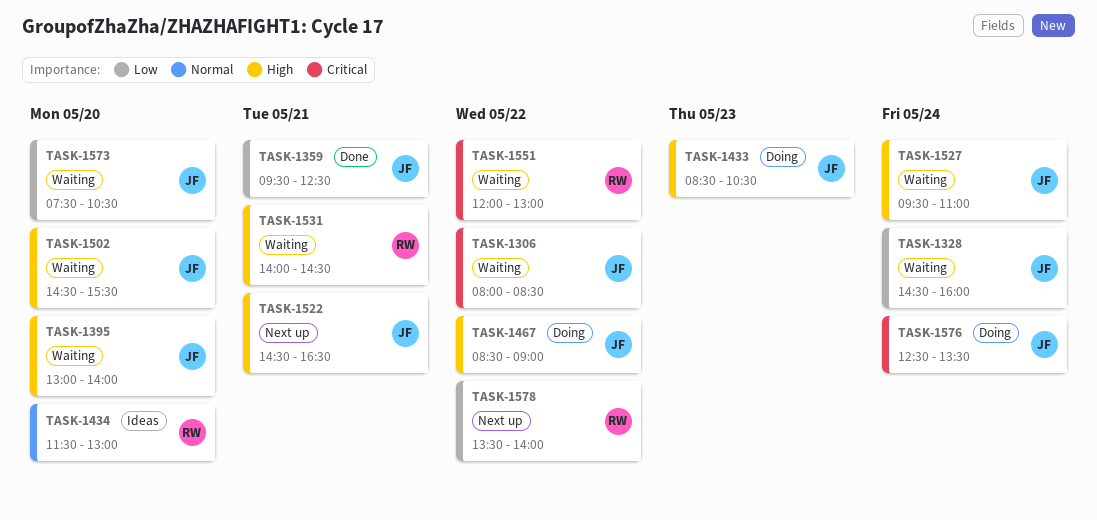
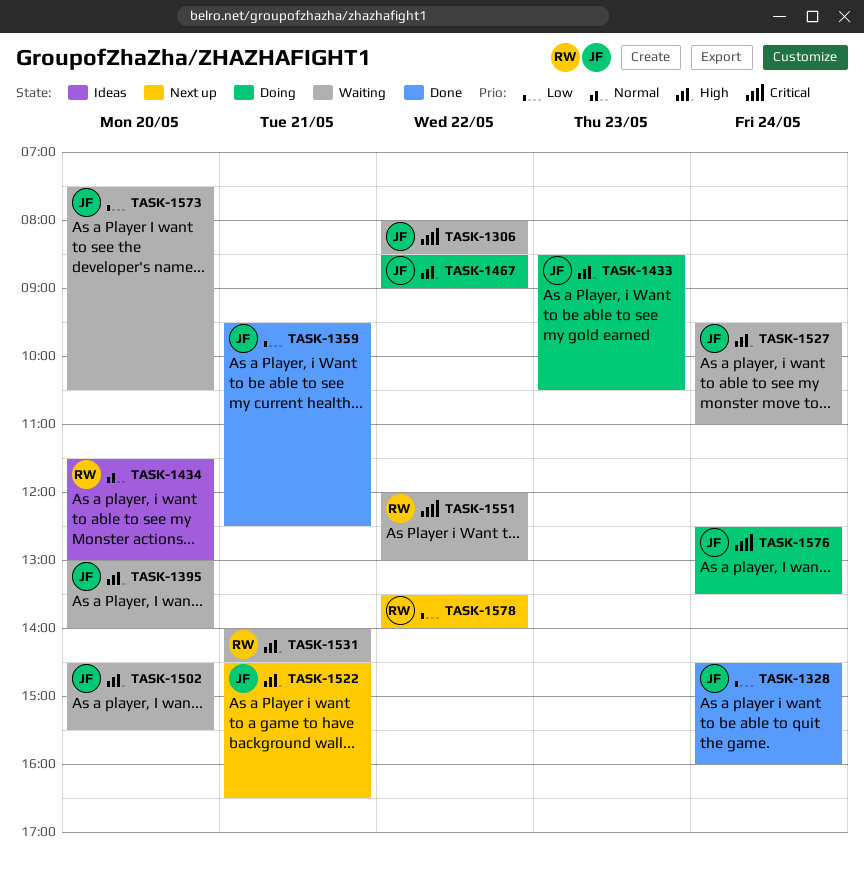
TASK-1328, status: Waiting -> Done

